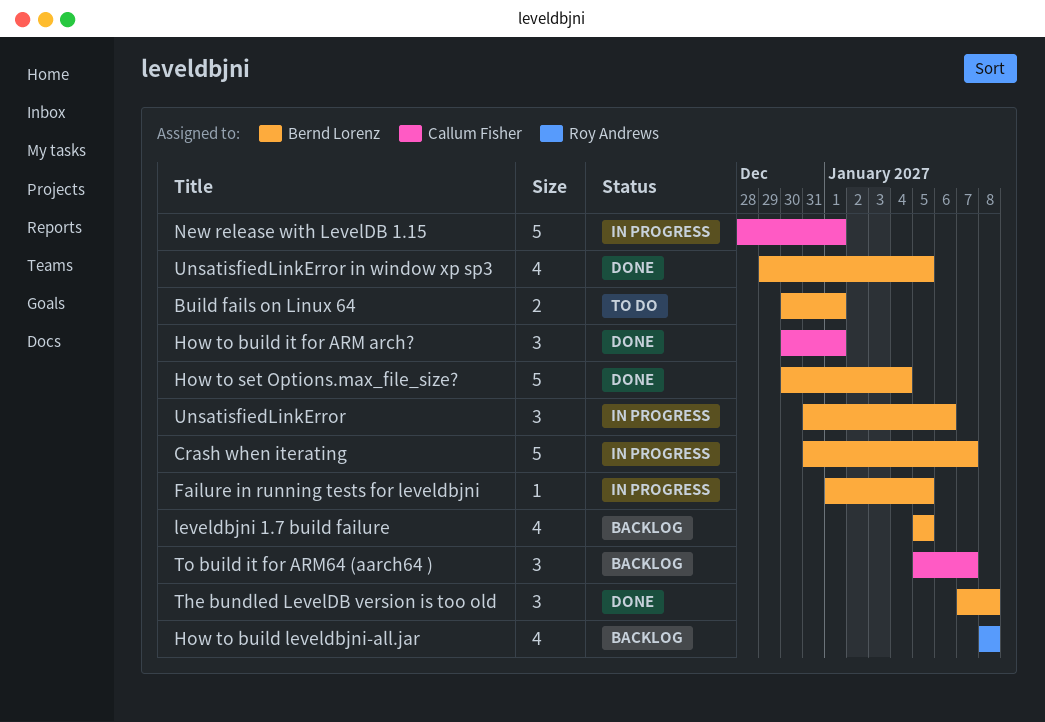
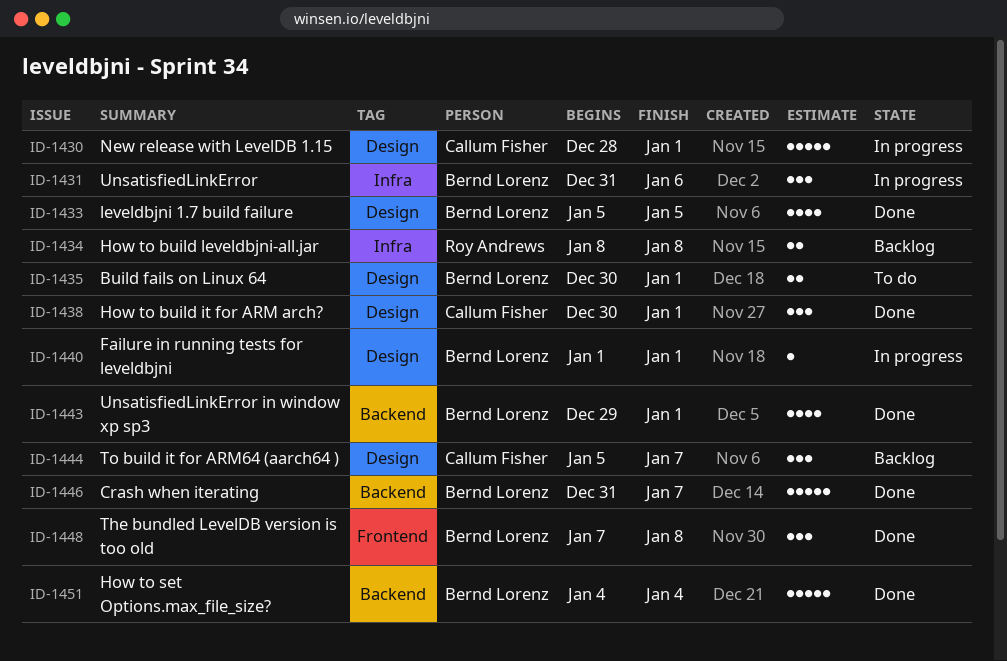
Crash when iterating, status: In progress -> Done
Failure in running tests for leveldbjni, due: Jan 5 -> Jan 1
How to build leveldbjni-all.jar, estimate: 4 -> 2
How to set Options.max_file_size?, start: Dec 30 -> Jan 4
leveldbjni 1.7 build failure, status: Backlog -> Done
UnsatisfiedLinkError in window xp sp3, due: Jan 5 -> Jan 1

